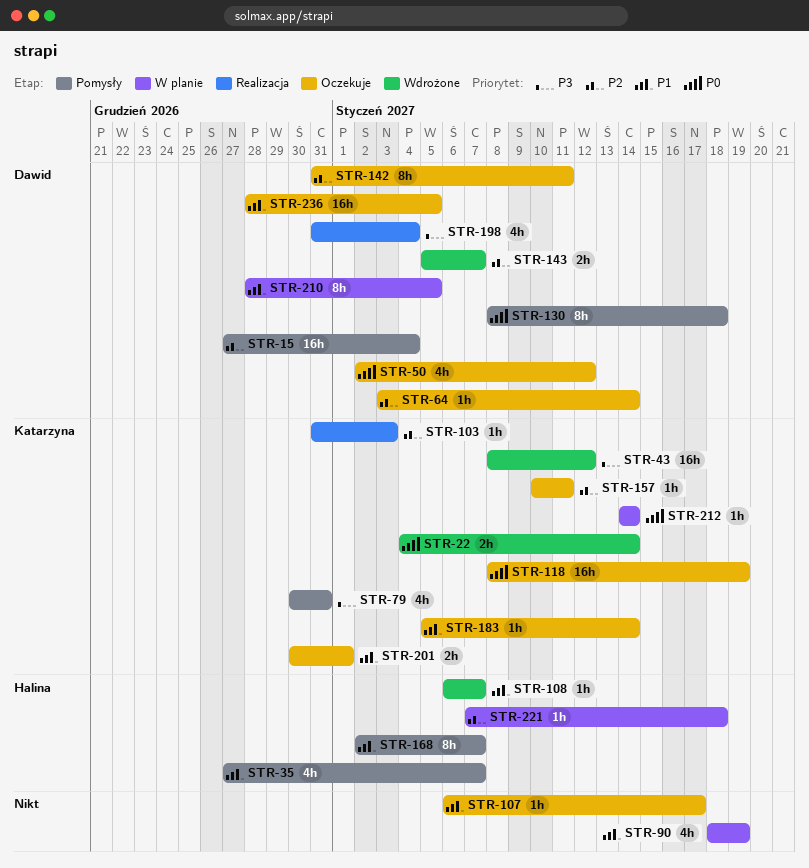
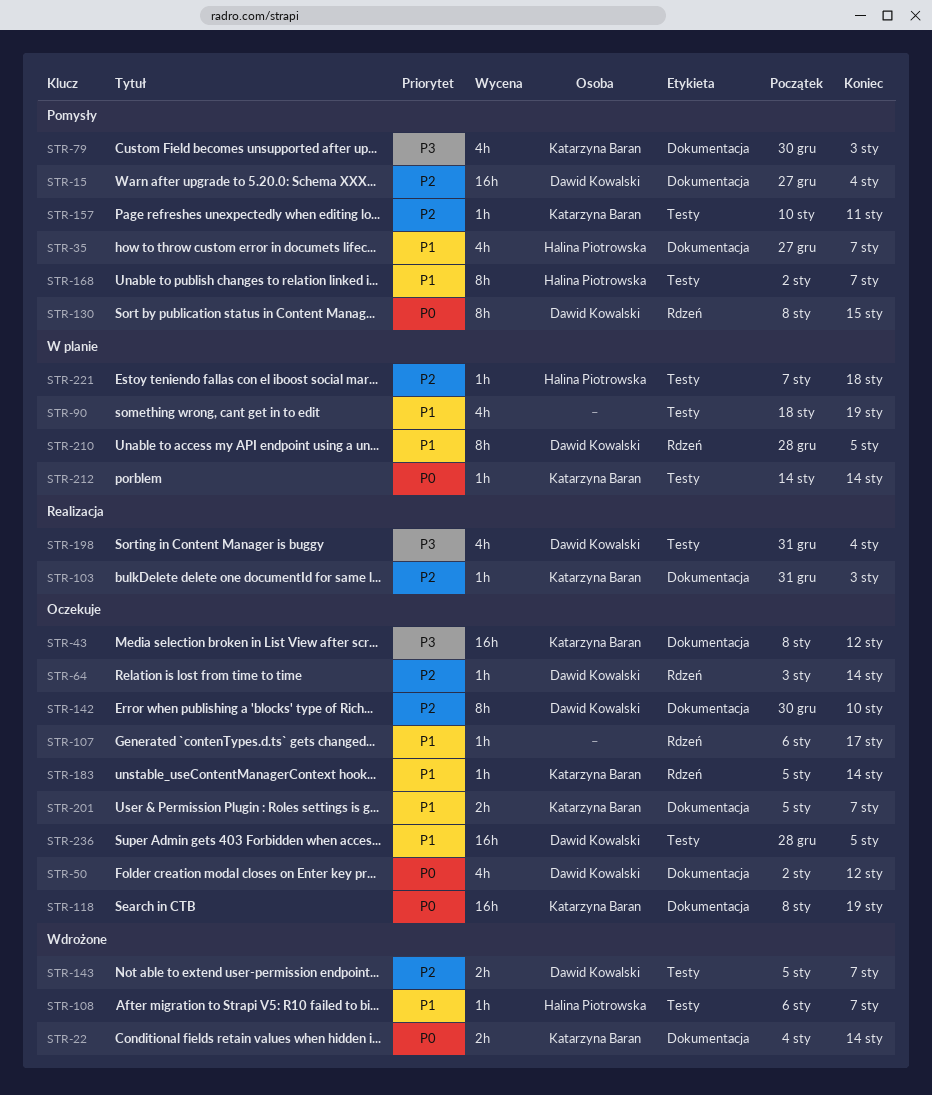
STR-43, status: Wdrożone -> Oczekuje
STR-79, due: Dec 31 -> Jan 3
STR-130, due: Jan 18 -> Jan 15
STR-142, start: Dec 31 -> Dec 30
STR-142, due: Jan 11 -> Jan 10
STR-157, status: Oczekuje -> Pomysły
STR-201, start: Dec 30 -> Jan 5
STR-201, due: Jan 1 -> Jan 7

